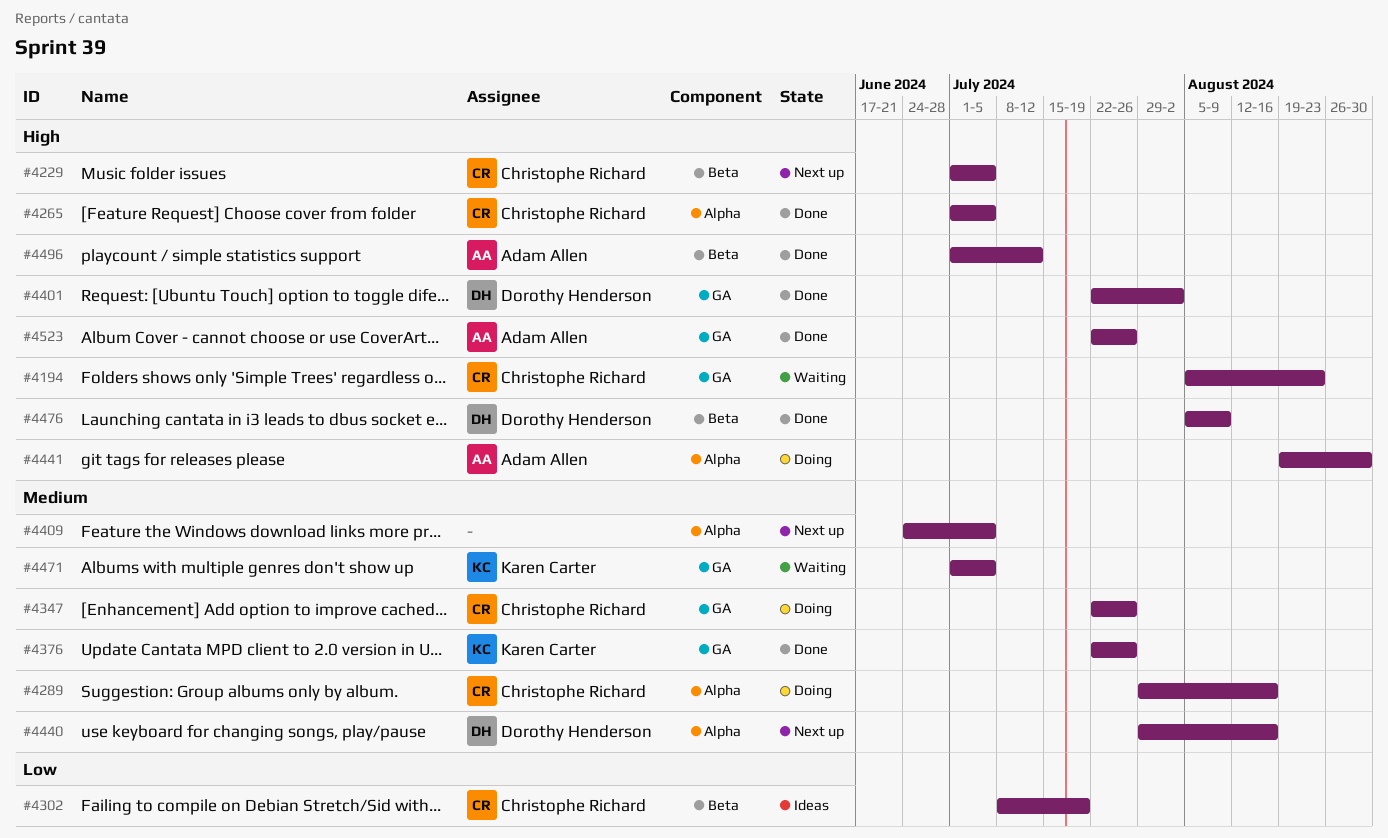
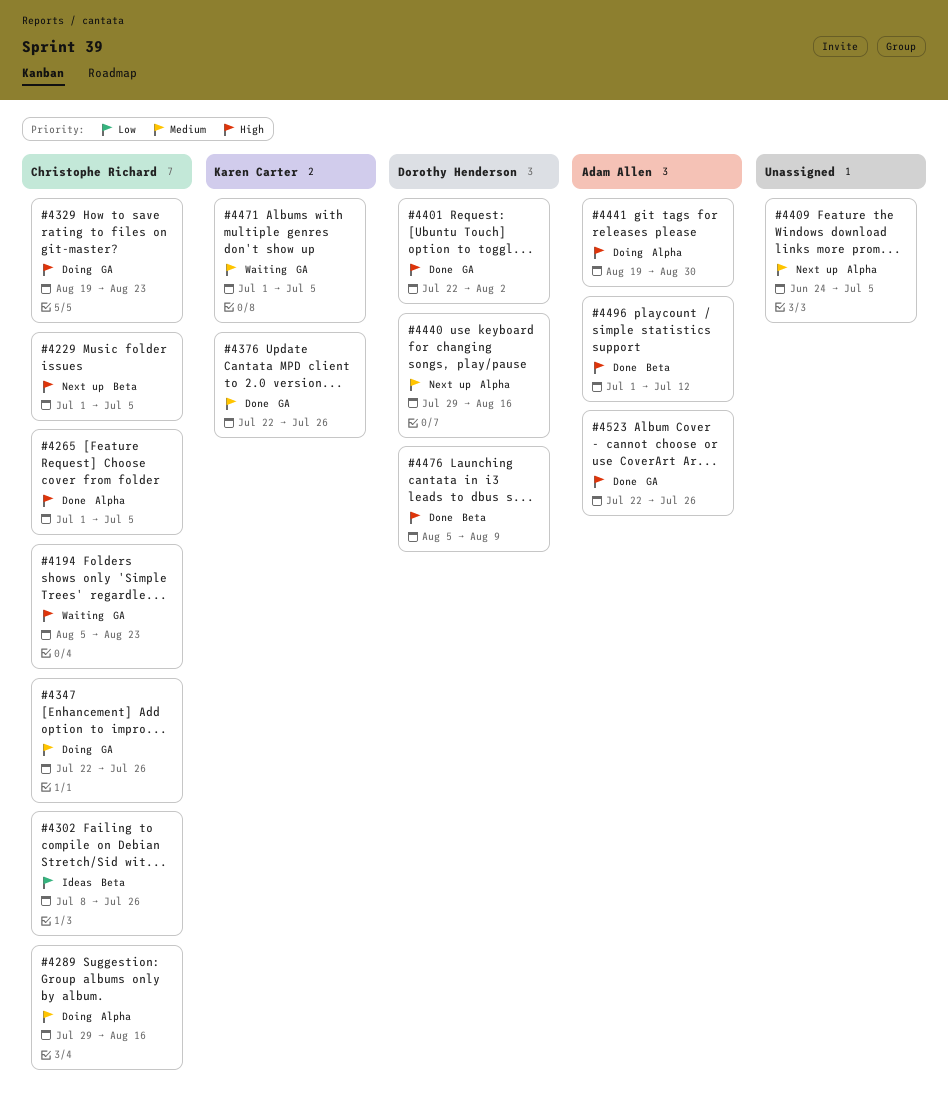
#4302, due: Jul 19 -> Jul 26
#4329: none -> present

